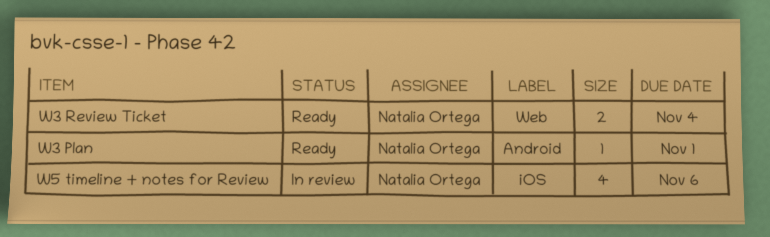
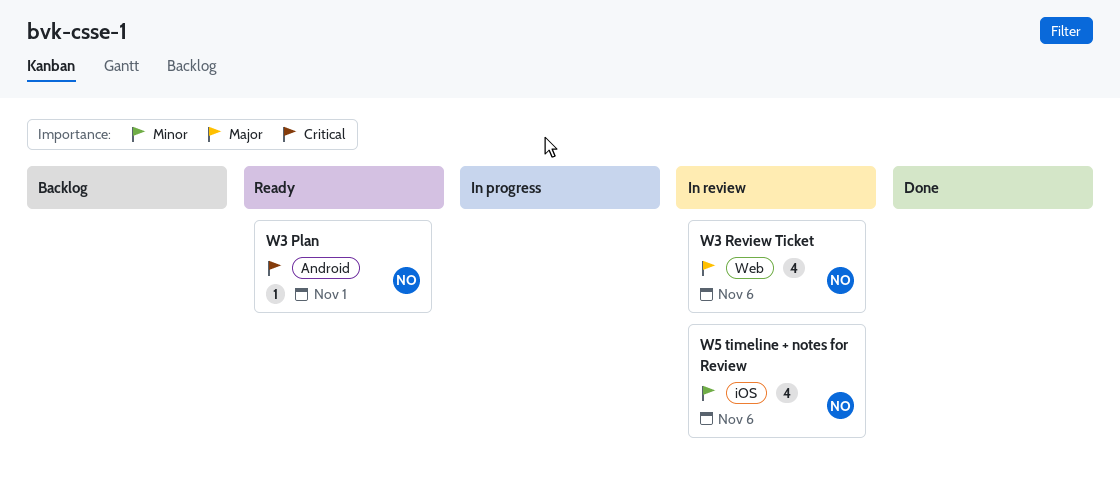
W3 Review Ticket, status: Ready -> In review
W3 Review Ticket, estimate: 2 -> 4
W3 Review Ticket, due: Nov 4 -> Nov 6

